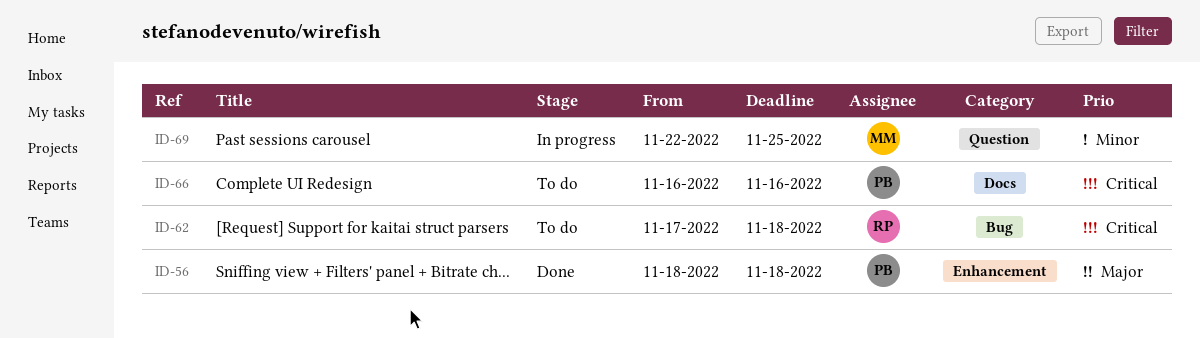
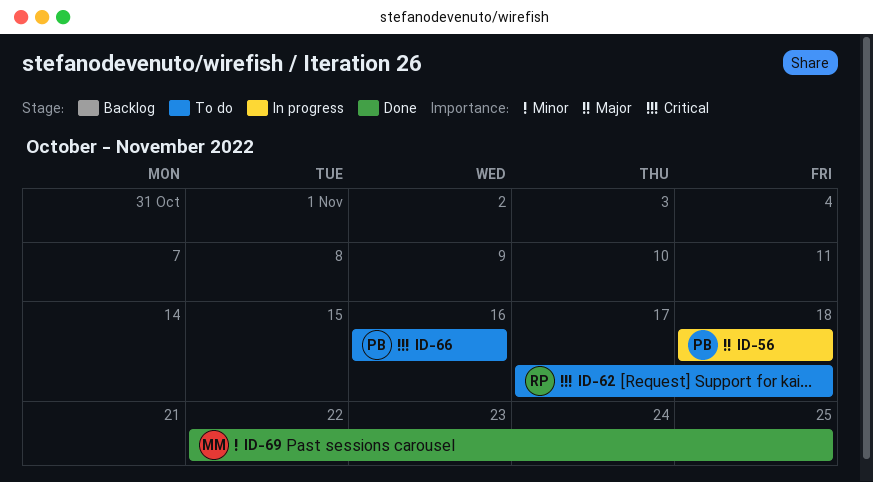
ID-56, status: Done -> In progress
ID-69, status: In progress -> Done

